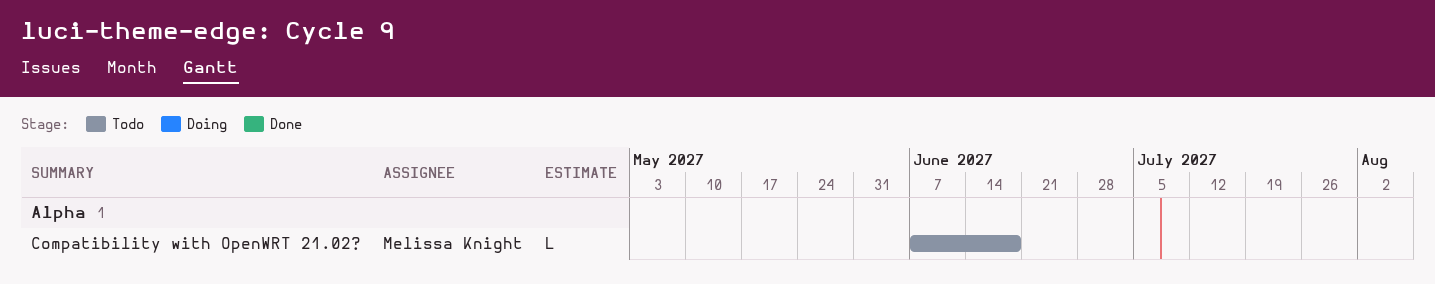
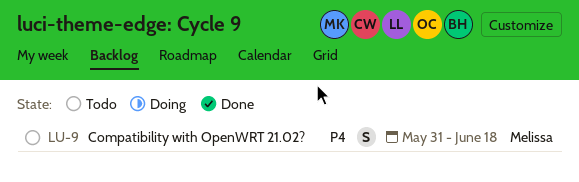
Compatibility with OpenWRT 21.02?, estimate: L -> S
Compatibility with OpenWRT 21.02?, start: Jun 7 -> May 31

